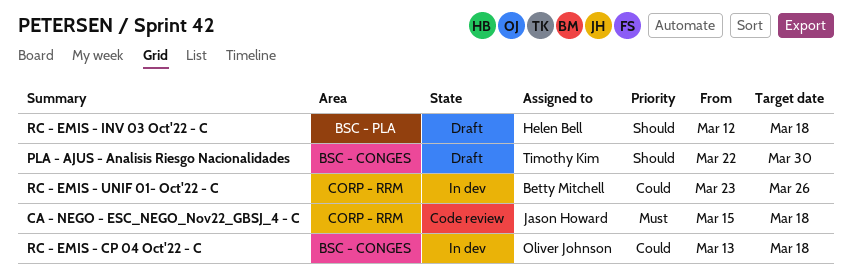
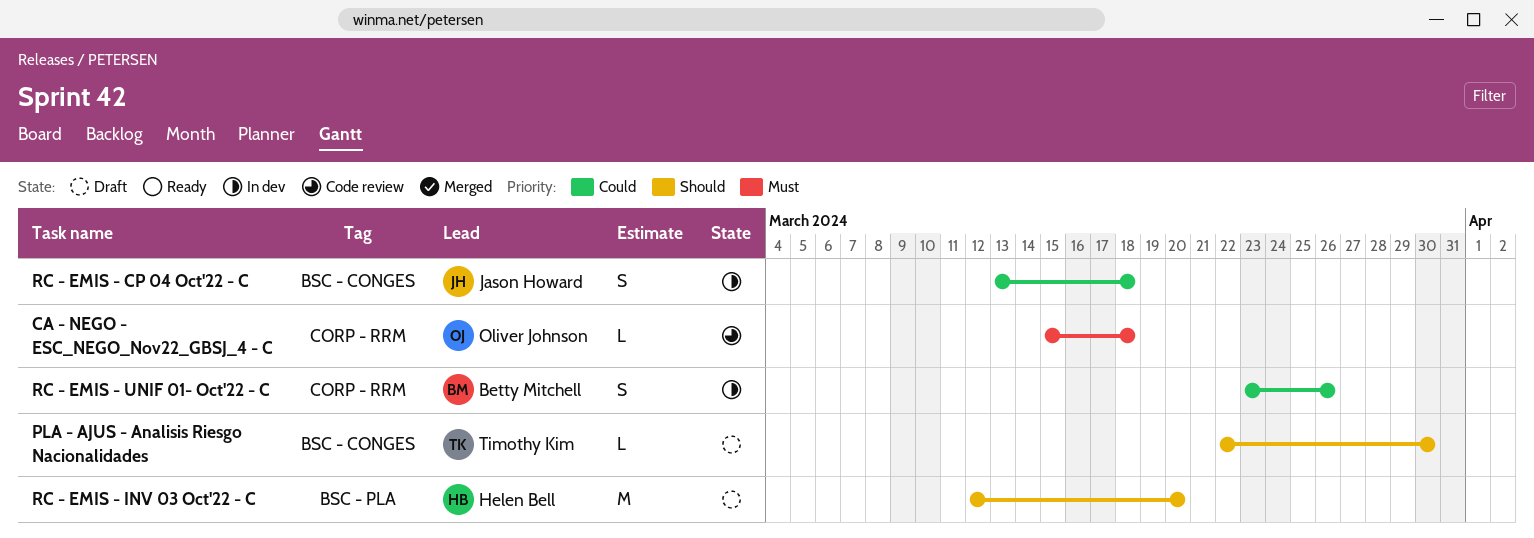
CA - NEGO - ESC_NEGO_Nov22_GBSJ_4 - C, owner: Jason Howard -> Oliver Johnson
RC - EMIS - CP 04 Oct'22 - C, owner: Oliver Johnson -> Jason Howard
RC - EMIS - INV 03 Oct'22 - C, due: Mar 18 -> Mar 20

